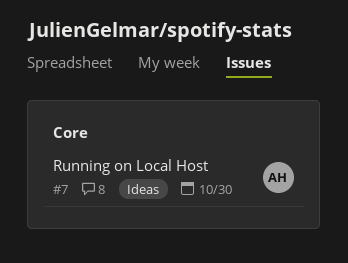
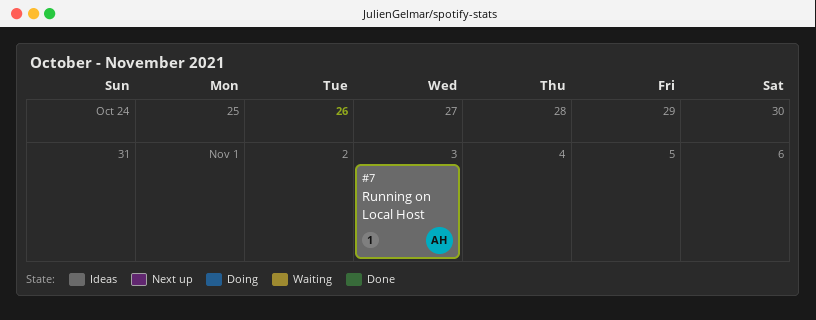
#7, due: Oct 30 -> Nov 3

